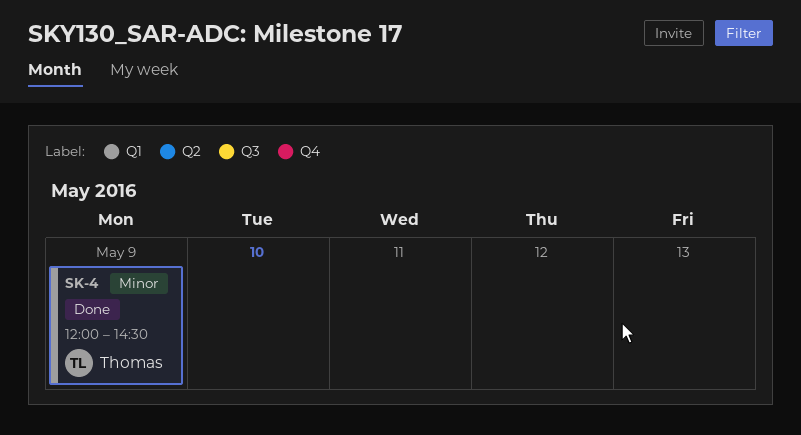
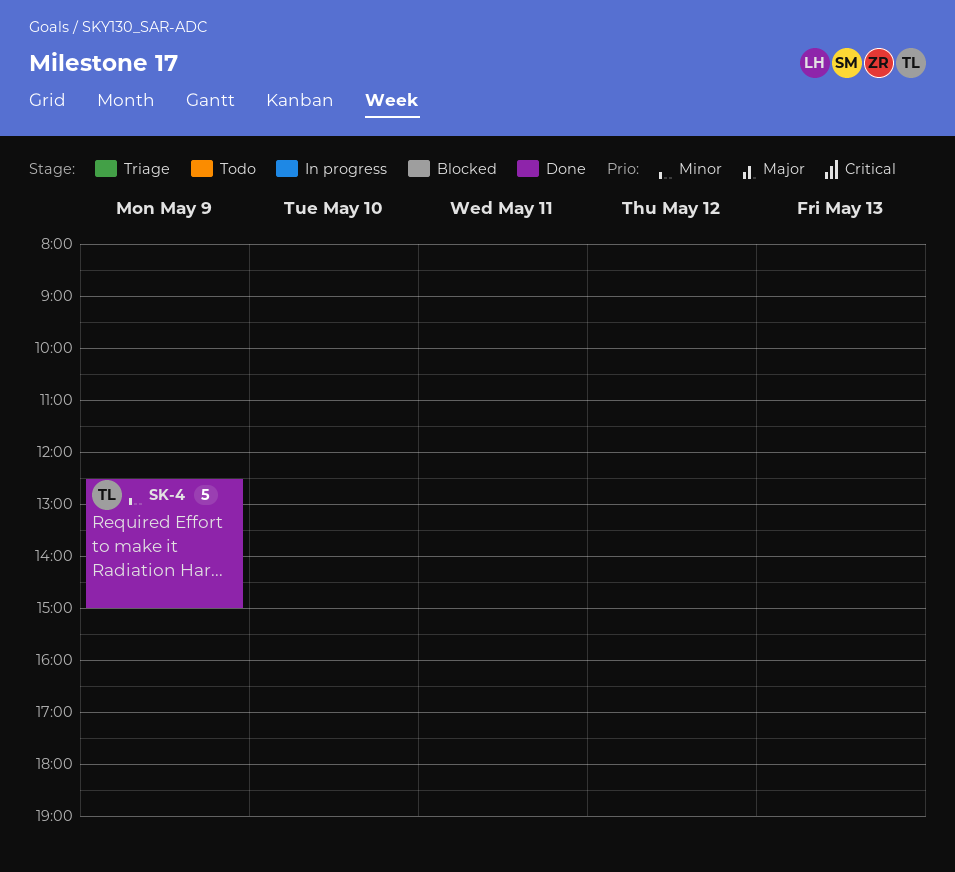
SK-4, begins: 12:00 -> 12:30
SK-4, ends: 14:30 -> 15:00

